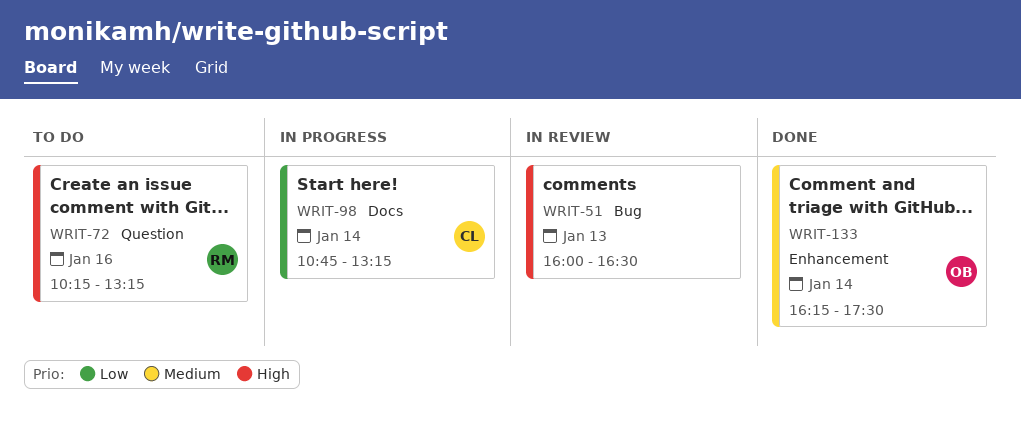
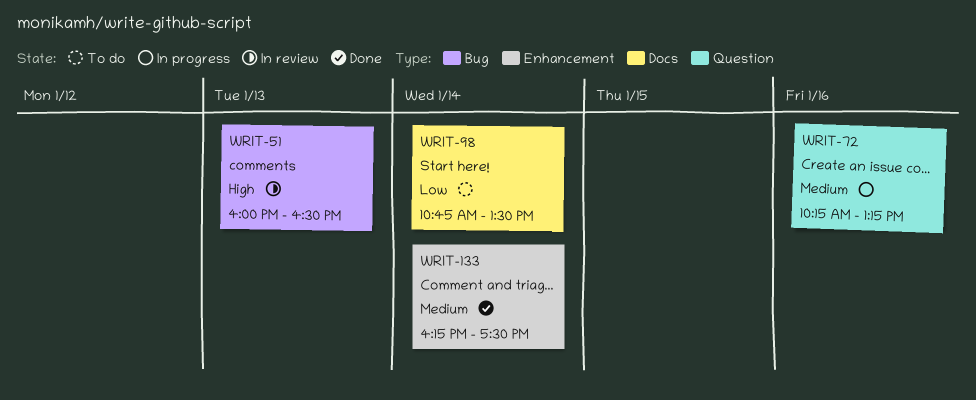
WRIT-72, status: To do -> In progress
WRIT-72, priority: High -> Medium
WRIT-98, status: In progress -> To do
WRIT-98, ends: 13:15 -> 13:30

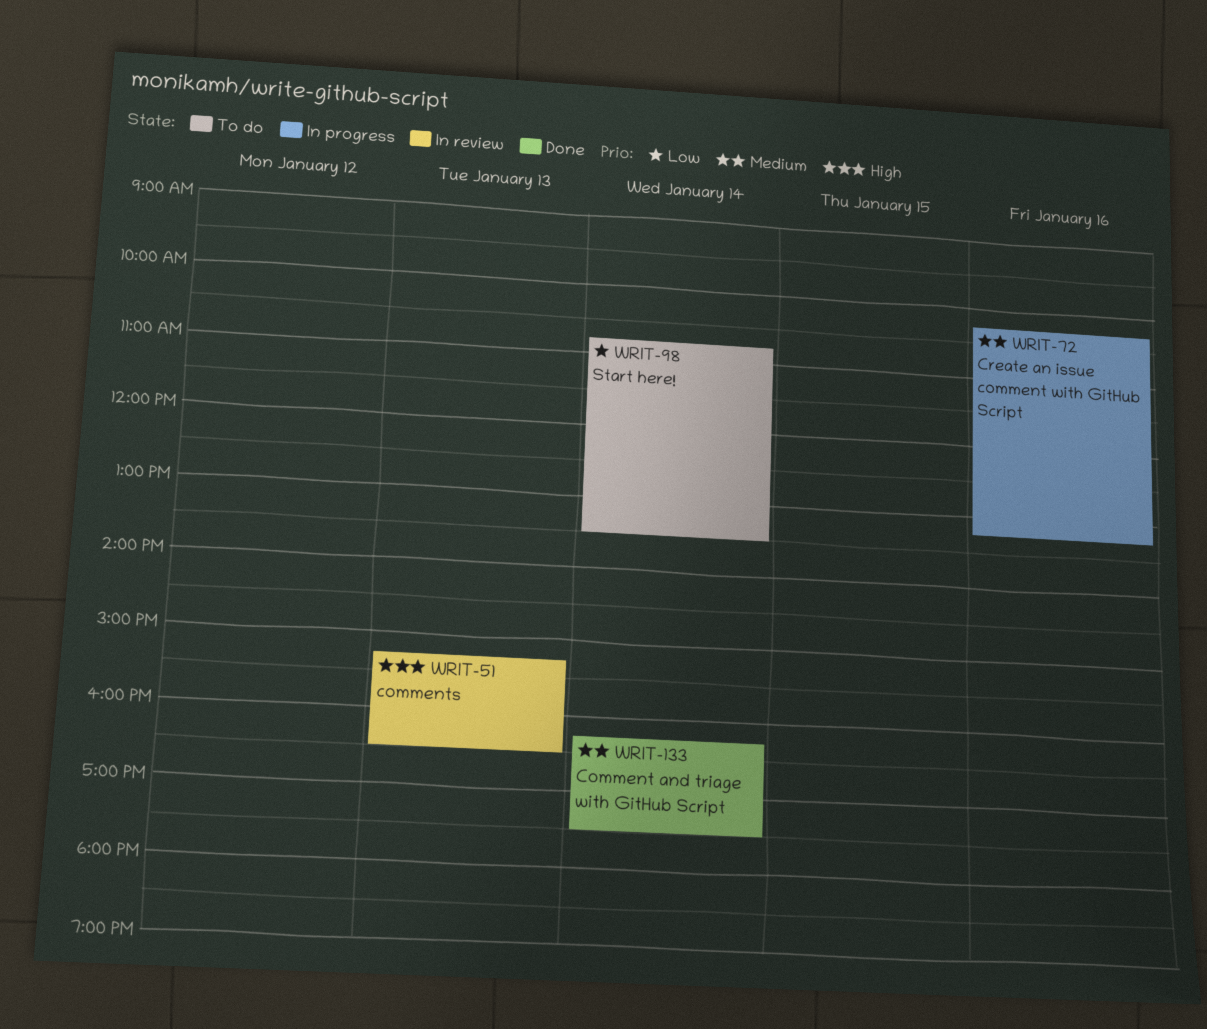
WRIT-51, begins: 16:00 -> 15:15

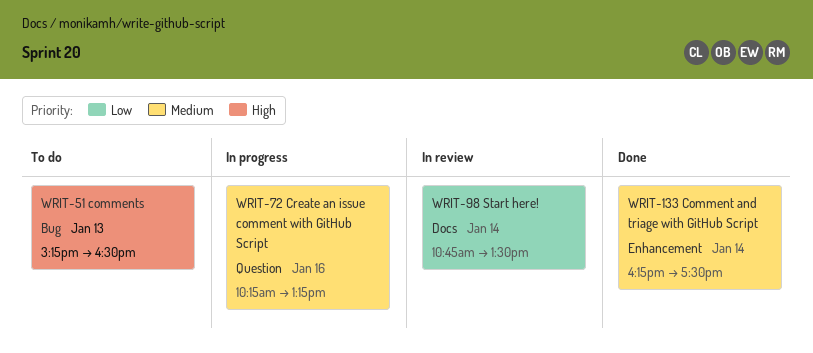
WRIT-51, status: In review -> To do
WRIT-98, status: To do -> In review

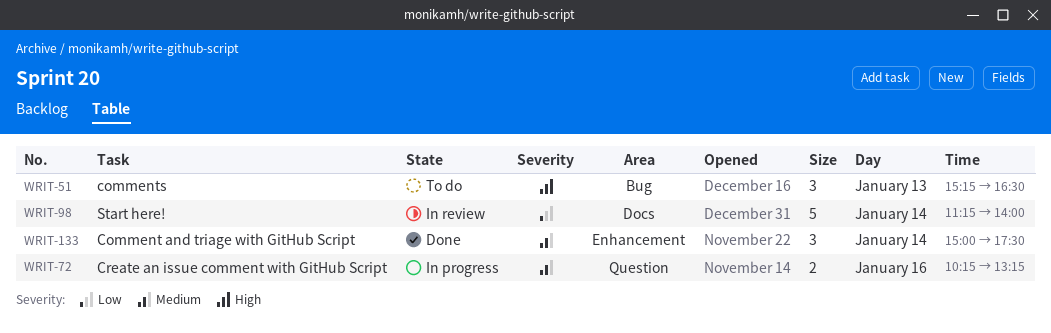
WRIT-98, begins: 10:45 -> 11:15
WRIT-98, ends: 13:30 -> 14:00
WRIT-133, begins: 16:15 -> 15:00

